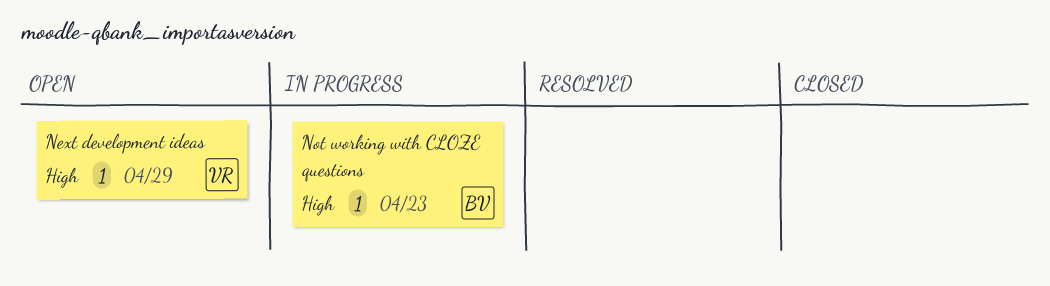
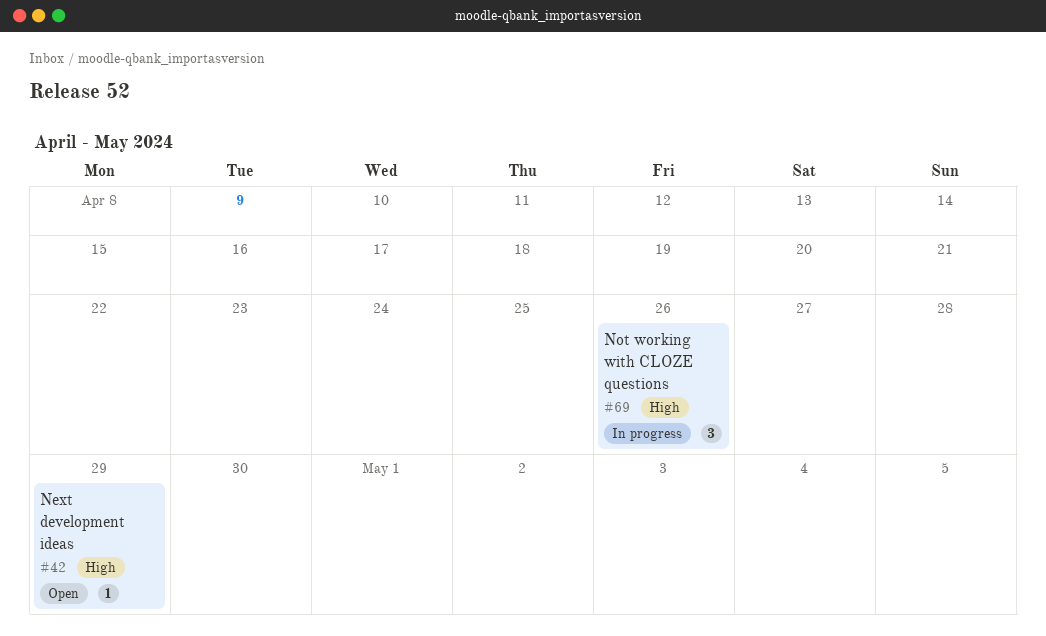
Not working with CLOZE questions, estimate: 1 -> 3
Not working with CLOZE questions, due: Apr 23 -> Apr 26

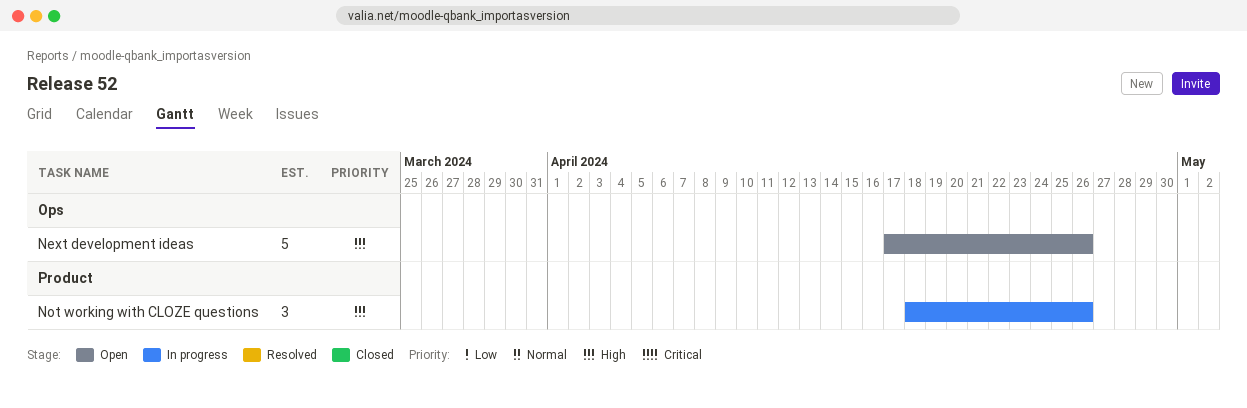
Next development ideas, estimate: 1 -> 5
Next development ideas, due: Apr 29 -> Apr 26

